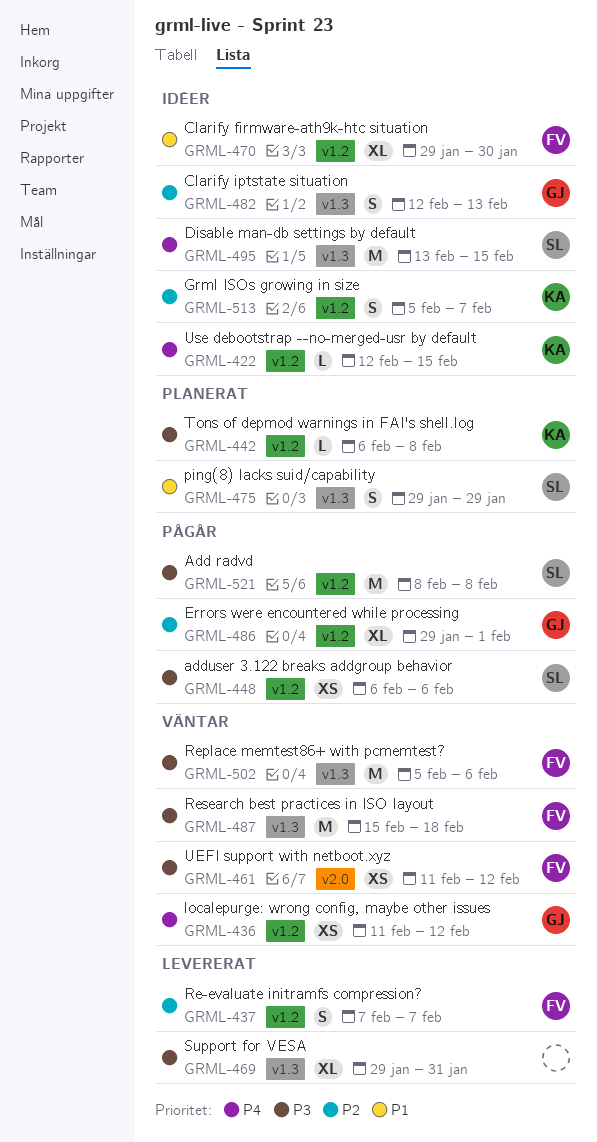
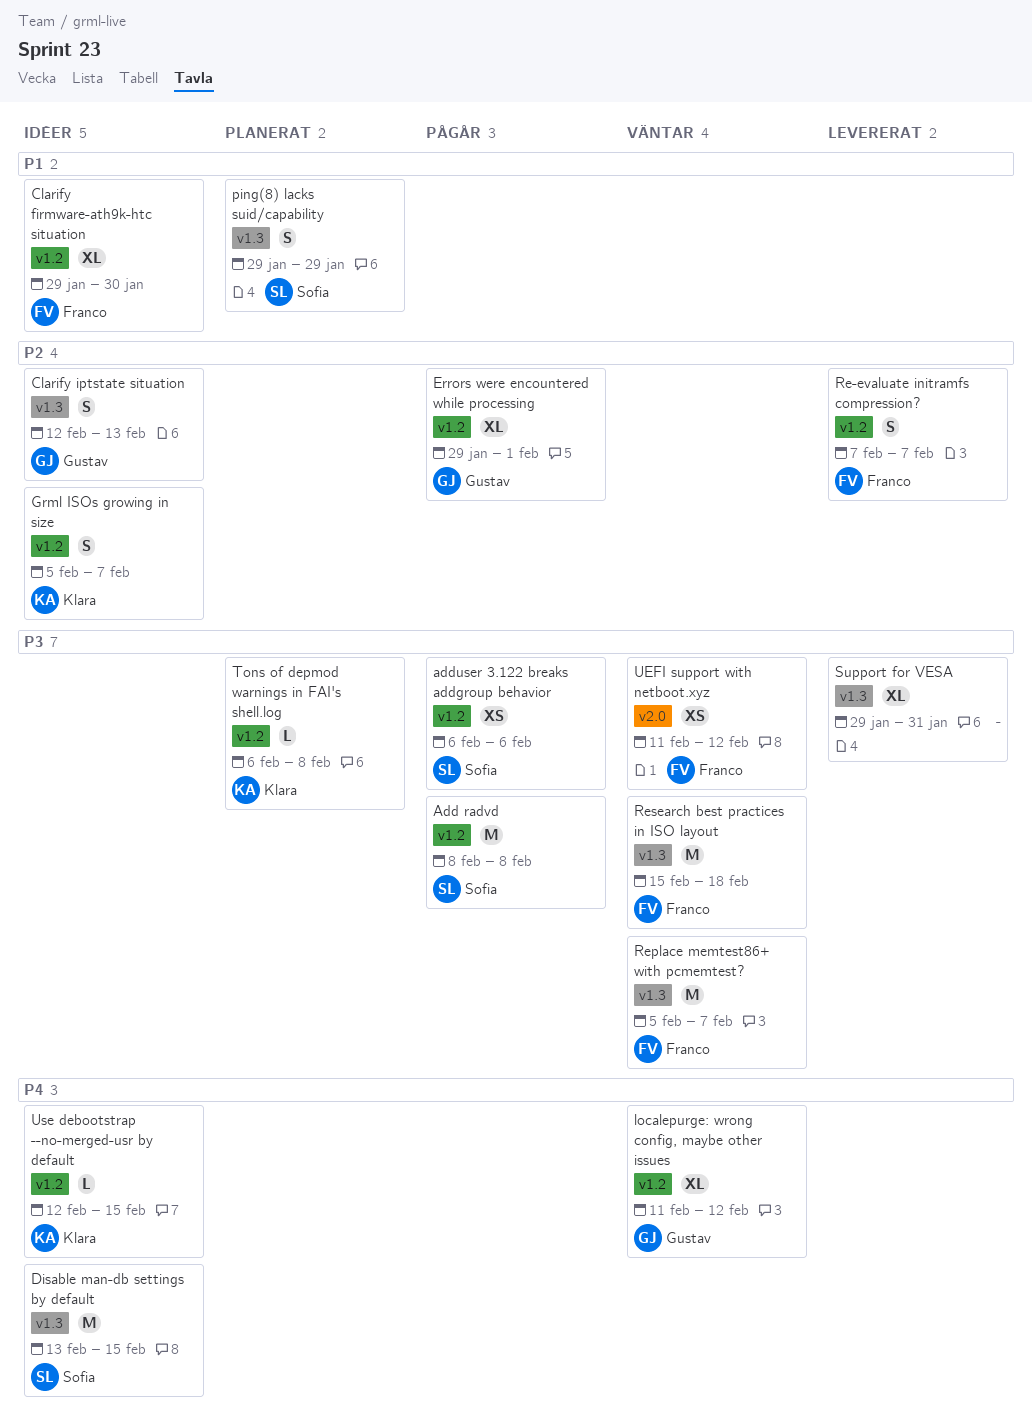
localepurge: wrong config, maybe other issues, estimate: XS -> XL
Replace memtest86+ with pcmemtest?, due: Feb 6 -> Feb 7

